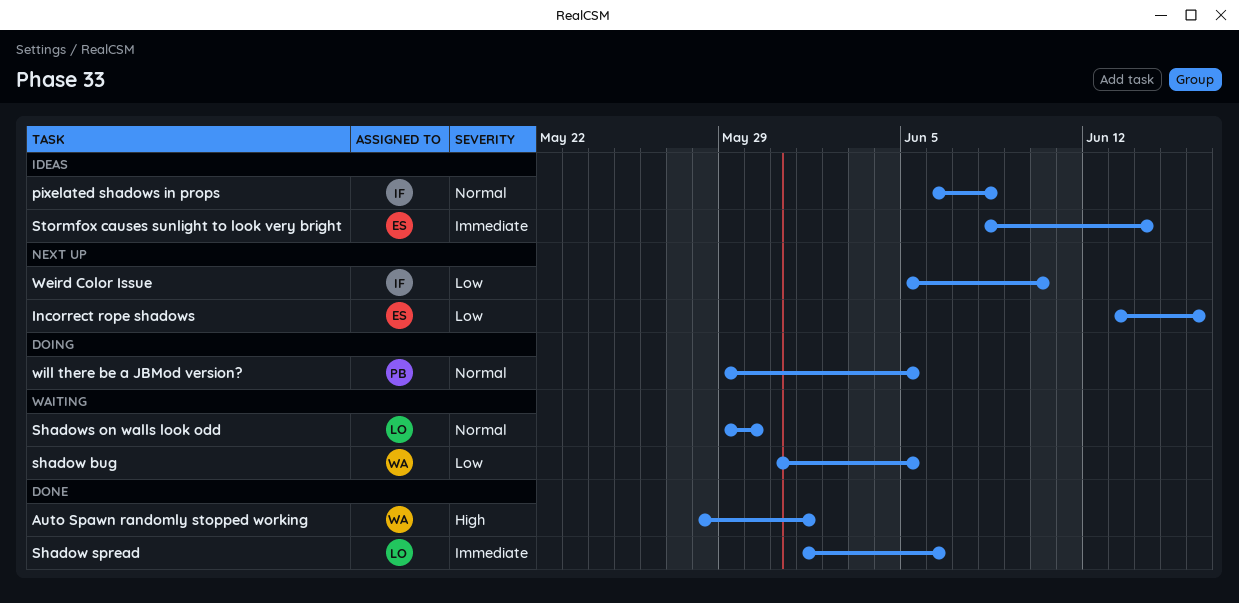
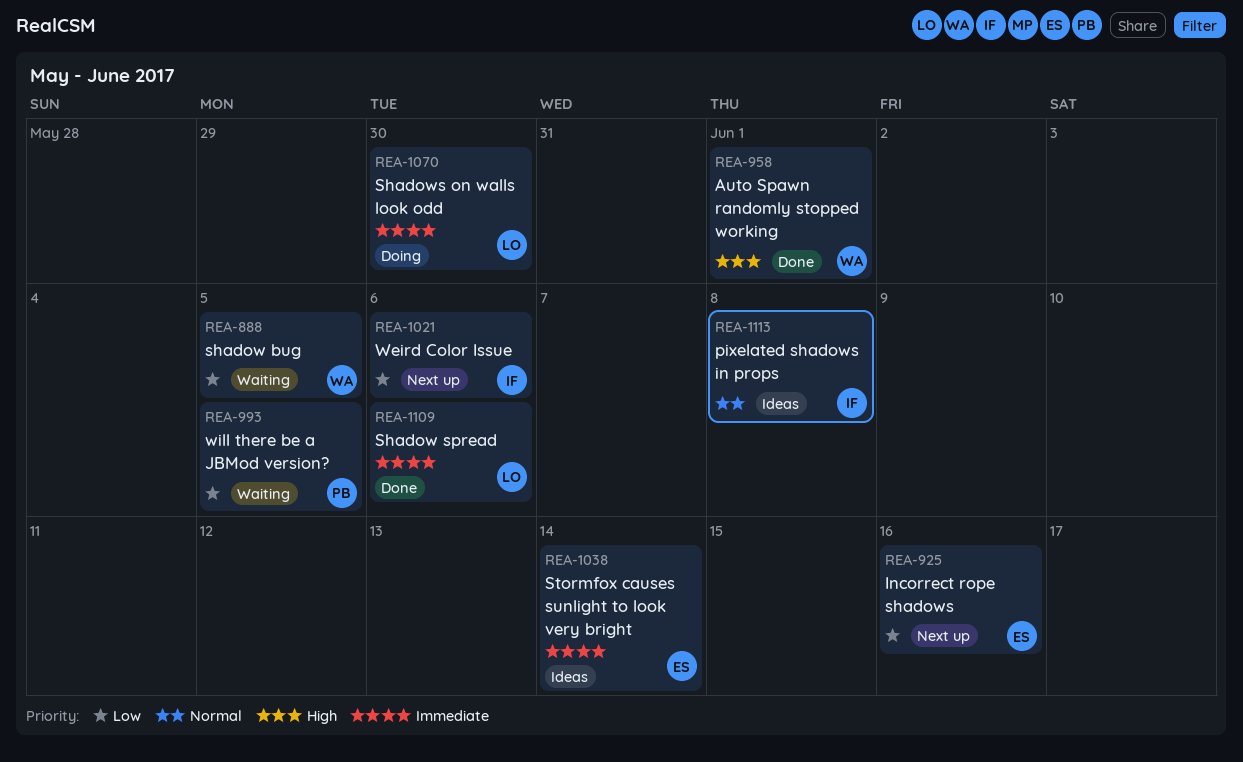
Shadows on walls look odd, status: Waiting -> Doing
Shadows on walls look odd, priority: Normal -> Immediate
Weird Color Issue, due: Jun 10 -> Jun 6
will there be a JBMod version?, status: Doing -> Waiting
will there be a JBMod version?, priority: Normal -> Low

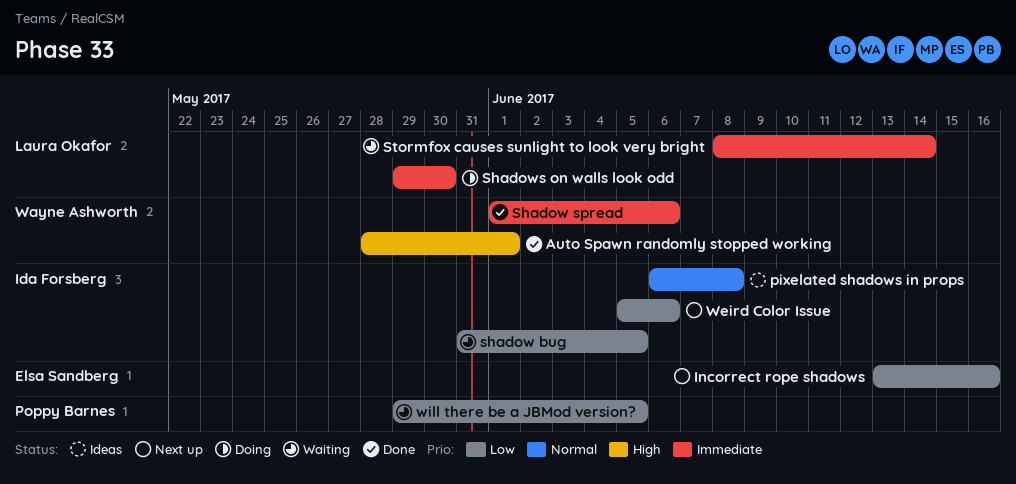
shadow bug, owner: Wayne Ashworth -> Ida Forsberg
Shadow spread, owner: Laura Okafor -> Wayne Ashworth
Stormfox causes sunlight to look very bright, status: Ideas -> Waiting
Stormfox causes sunlight to look very bright, owner: Elsa Sandberg -> Laura Okafor

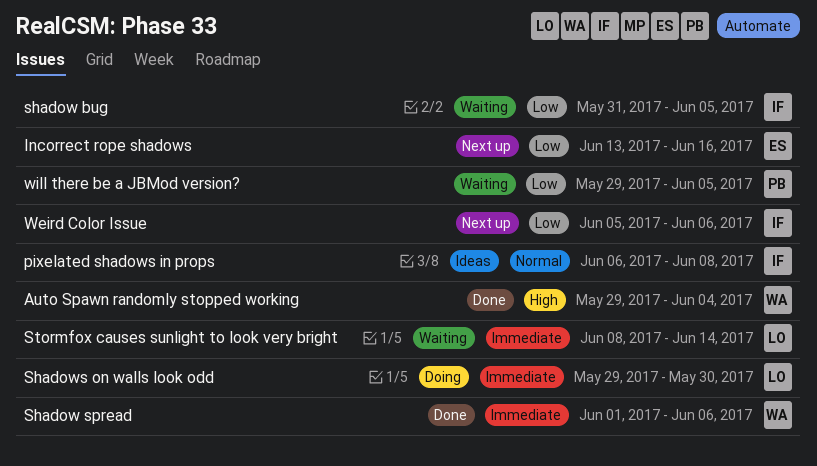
Auto Spawn randomly stopped working, start: May 28 -> May 29
Auto Spawn randomly stopped working, due: Jun 1 -> Jun 4

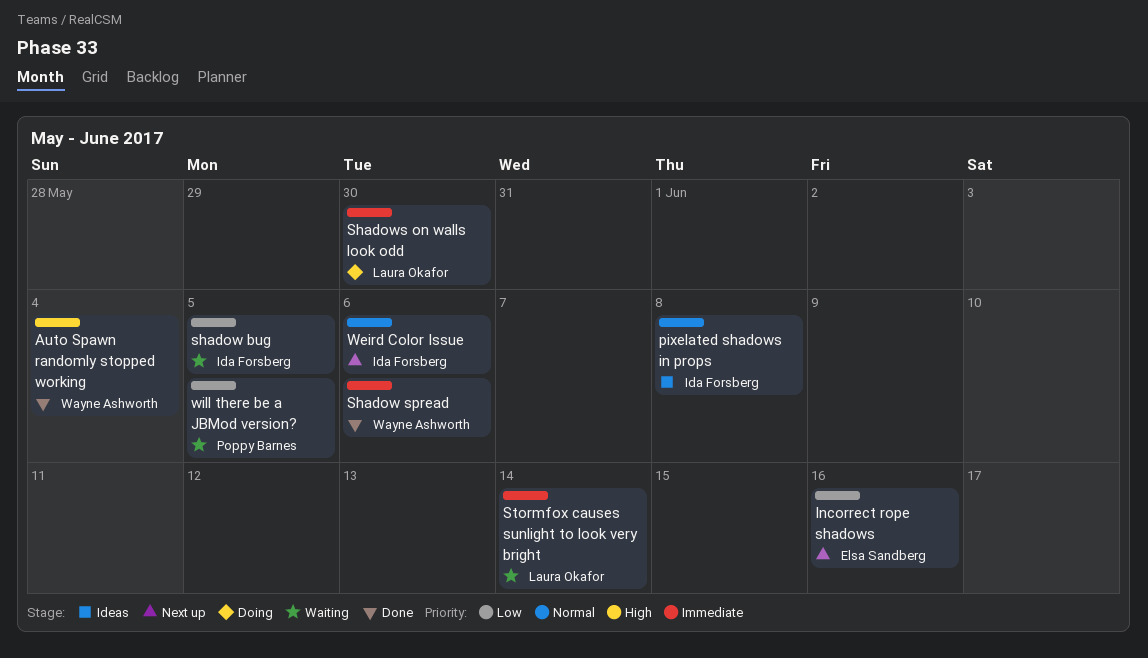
Weird Color Issue, priority: Low -> Normal

